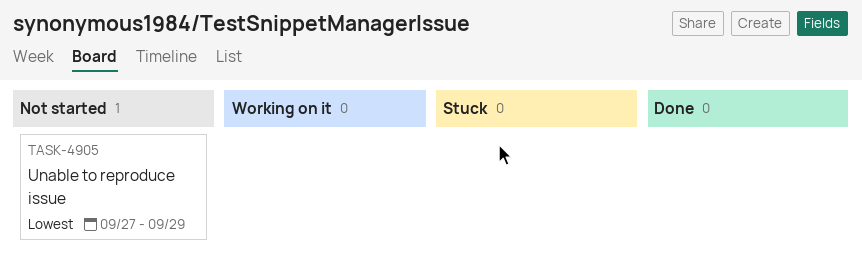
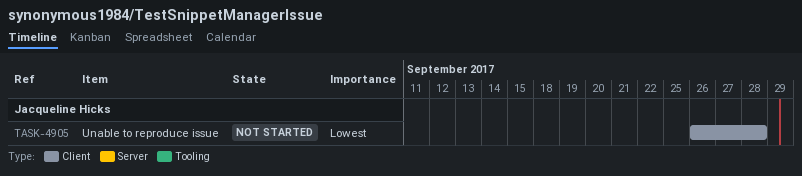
TASK-4905, start: Sep 27 -> Sep 26
TASK-4905, due: Sep 29 -> Sep 28

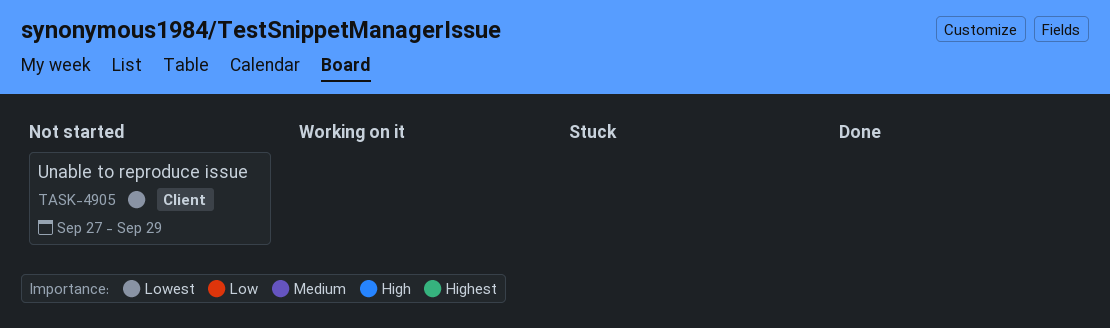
TASK-4905, start: Sep 26 -> Sep 27
TASK-4905, due: Sep 28 -> Sep 29

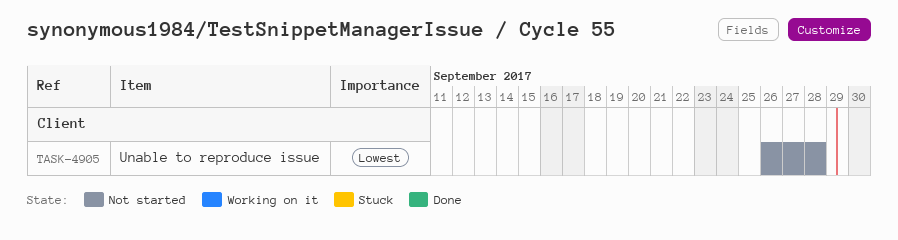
TASK-4905, start: Sep 27 -> Sep 26
TASK-4905, due: Sep 29 -> Sep 28

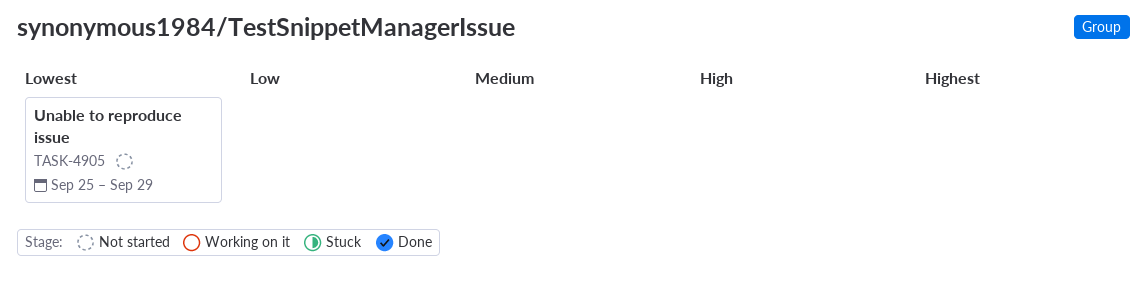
TASK-4905, start: Sep 26 -> Sep 25
TASK-4905, due: Sep 28 -> Sep 29

